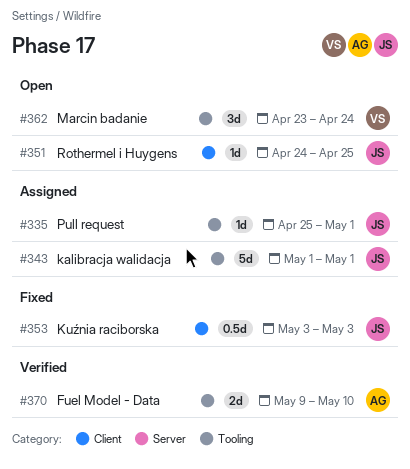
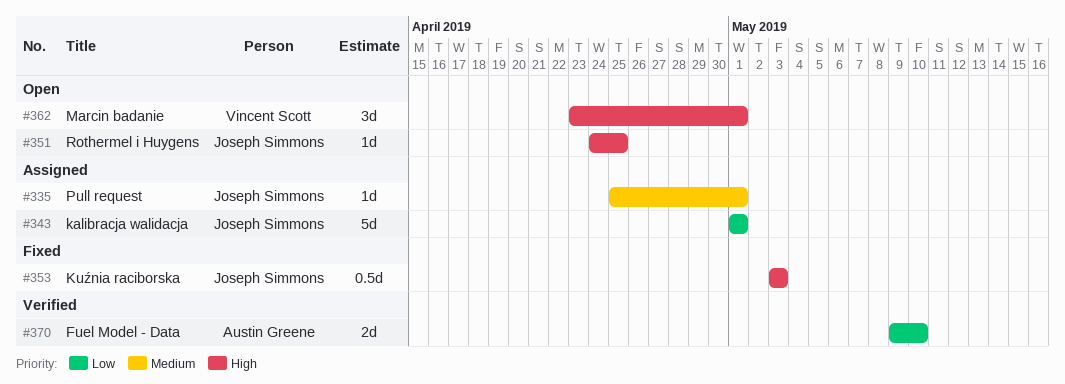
#362, due: Apr 24 -> May 1

